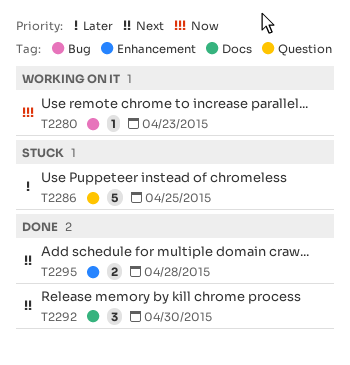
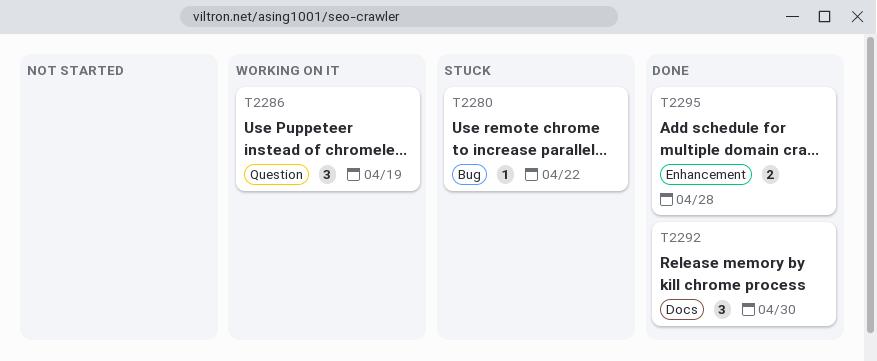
T2280, status: Working on it -> Stuck
T2280, due: Apr 23 -> Apr 22
T2286, status: Stuck -> Working on it
T2286, estimate: 5 -> 3
T2286, due: Apr 25 -> Apr 19

